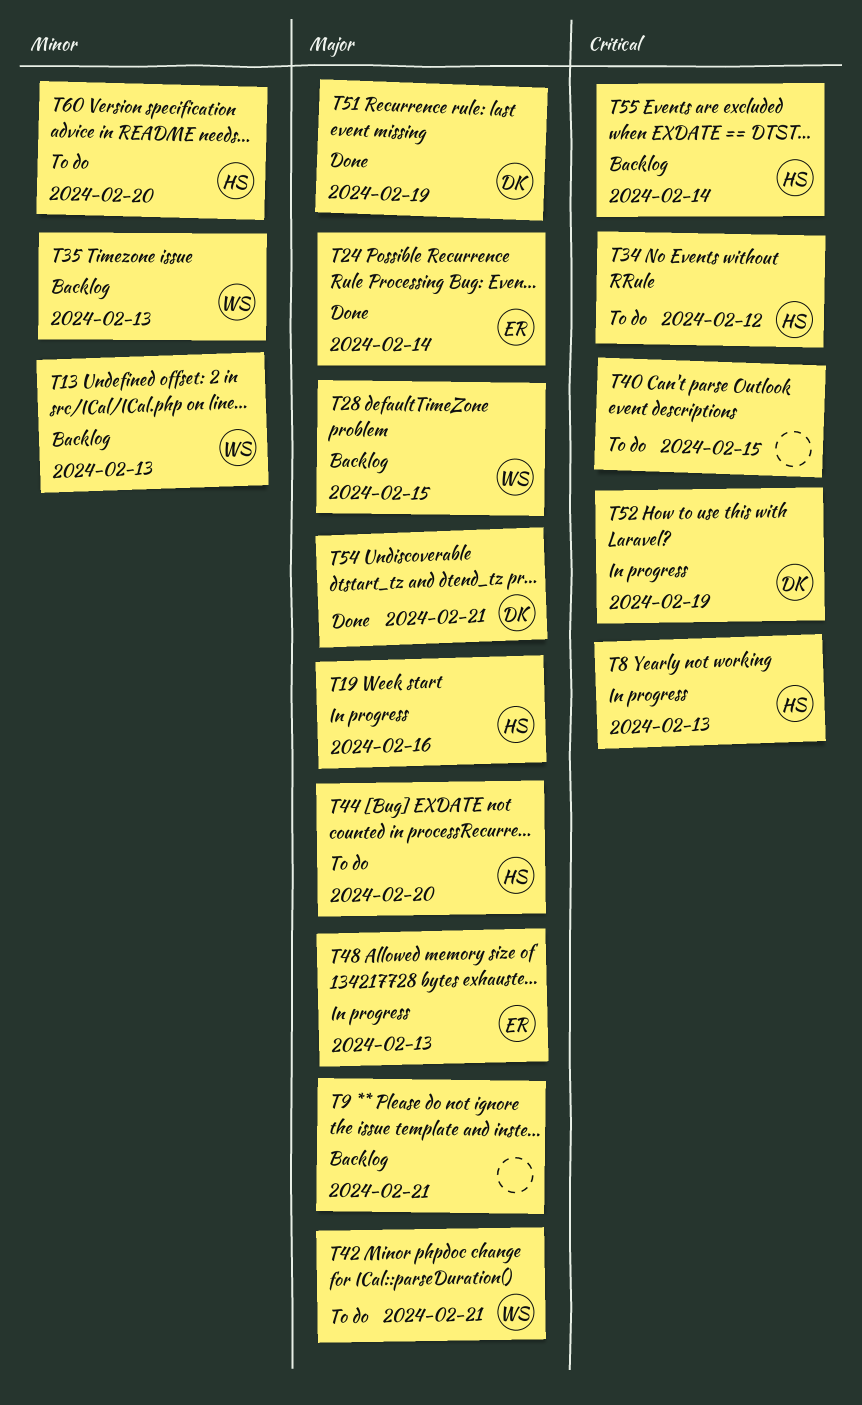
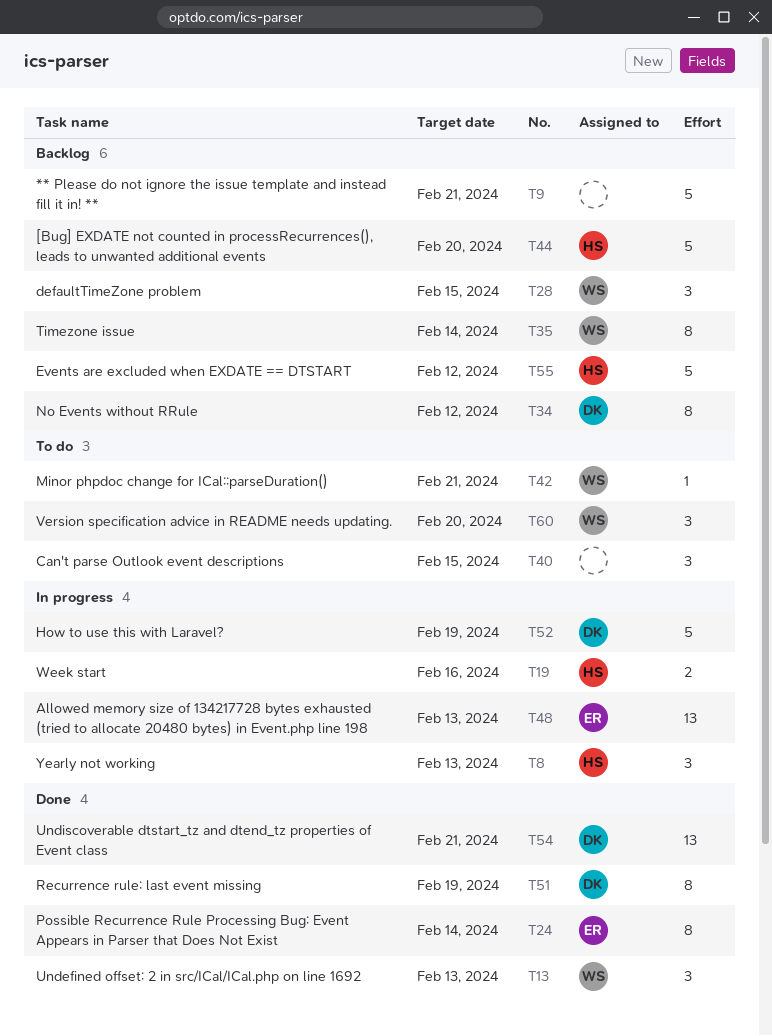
T13, status: Backlog -> Done
T34, status: To do -> Backlog
T34, owner: HS -> DK
T35, due: Feb 13 -> Feb 14
T44, status: To do -> Backlog
T55, due: Feb 14 -> Feb 12
T60, owner: HS -> WS

